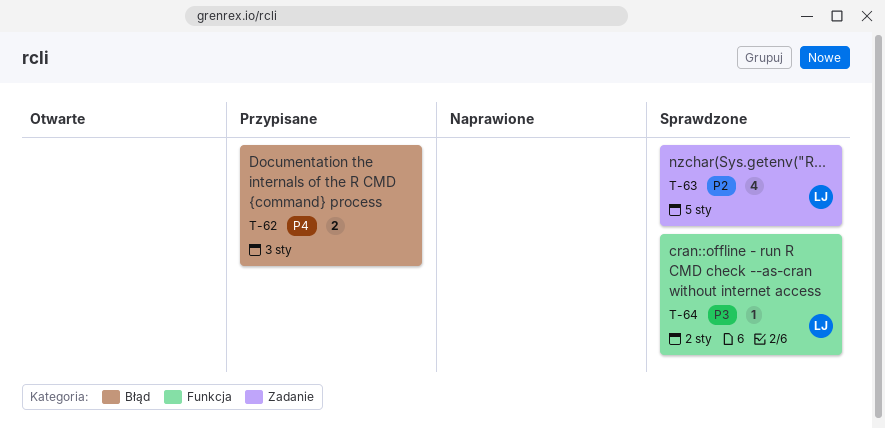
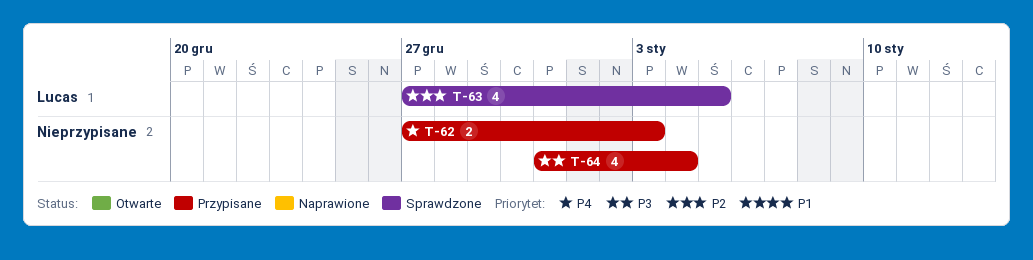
T-64, status: Sprawdzone -> Przypisane
T-64, owner: Lucas -> none
T-64, estimate: 1 -> 4
T-64, due: Jan 2 -> Jan 4

